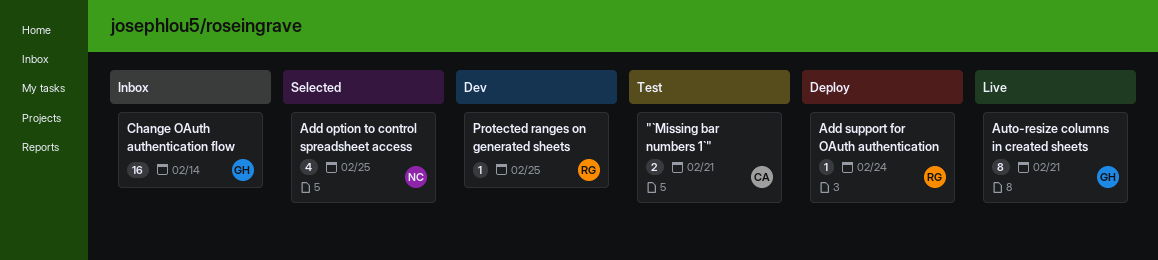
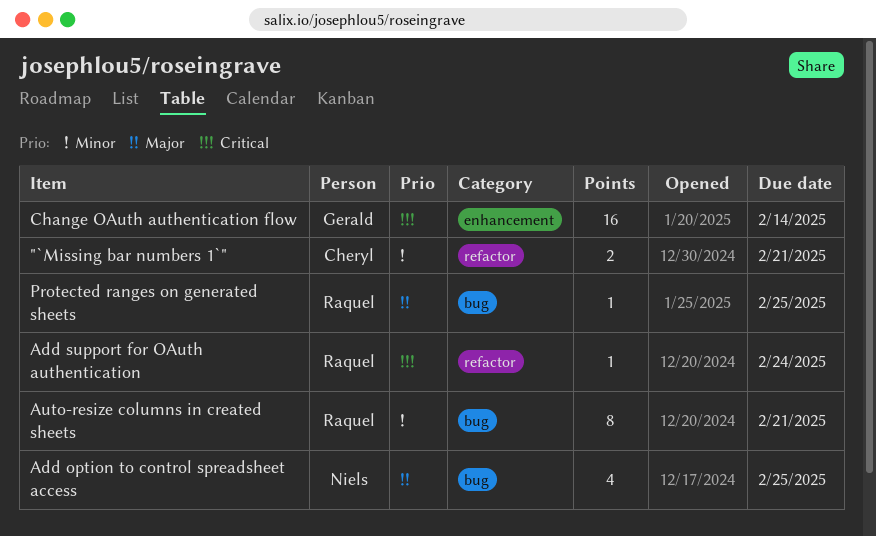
Auto-resize columns in created sheets, owner: Gerald -> Raquel

